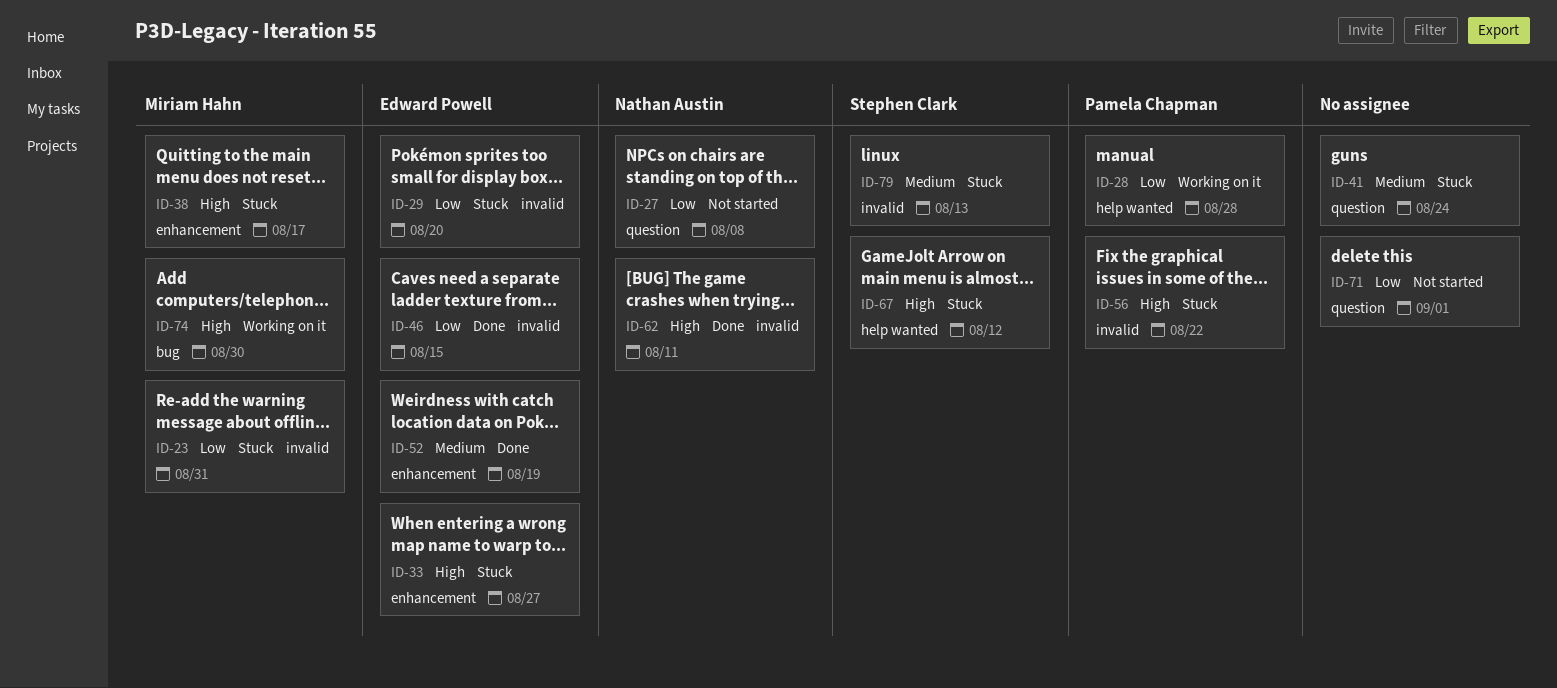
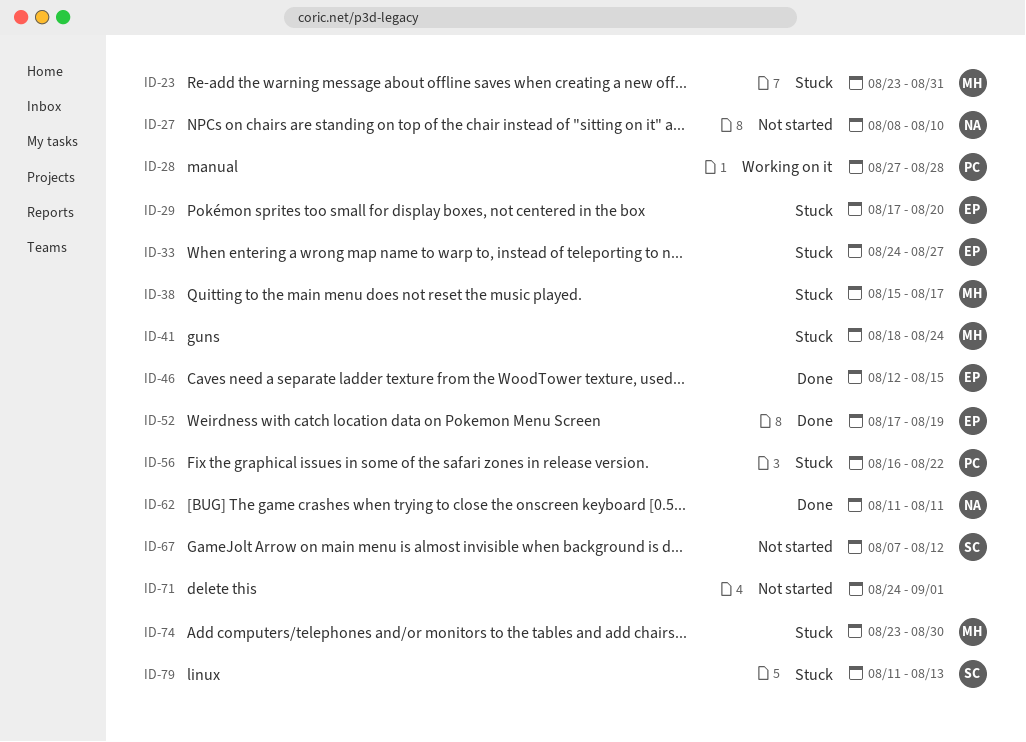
ID-27, due: Aug 8 -> Aug 10
ID-41, owner: none -> Miriam Hahn
ID-67, status: Stuck -> Not started
ID-74, status: Working on it -> Stuck

